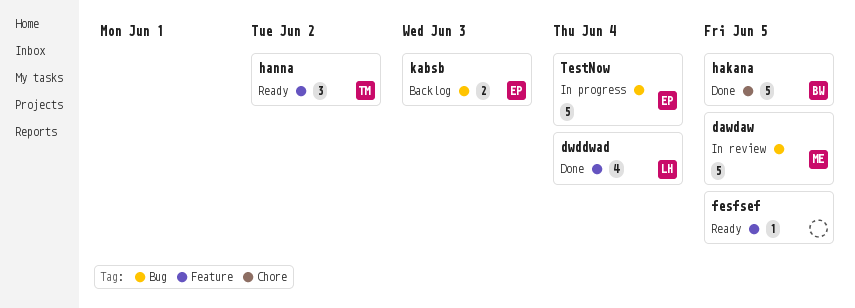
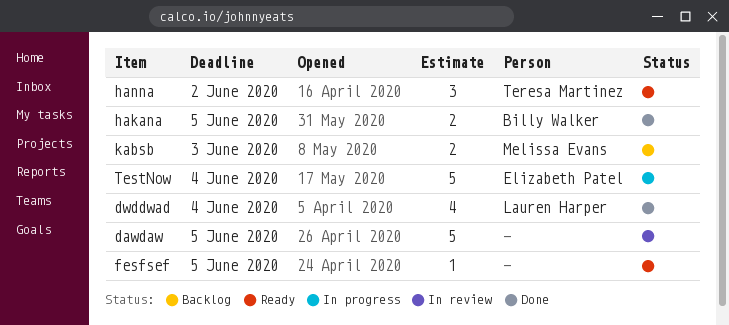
dawdaw, owner: Melissa Evans -> none
hakana, estimate: 5 -> 2
kabsb, owner: Elizabeth Patel -> Melissa Evans

